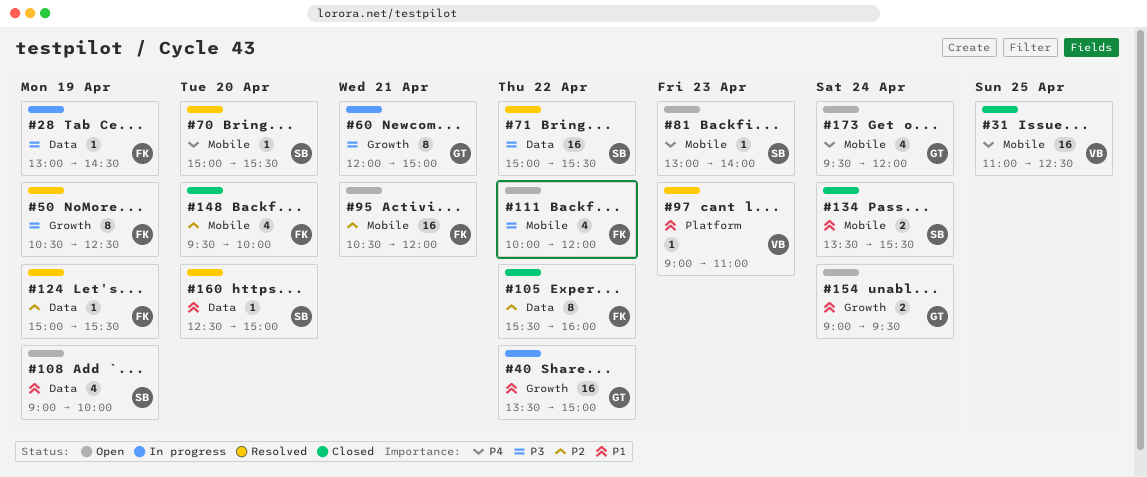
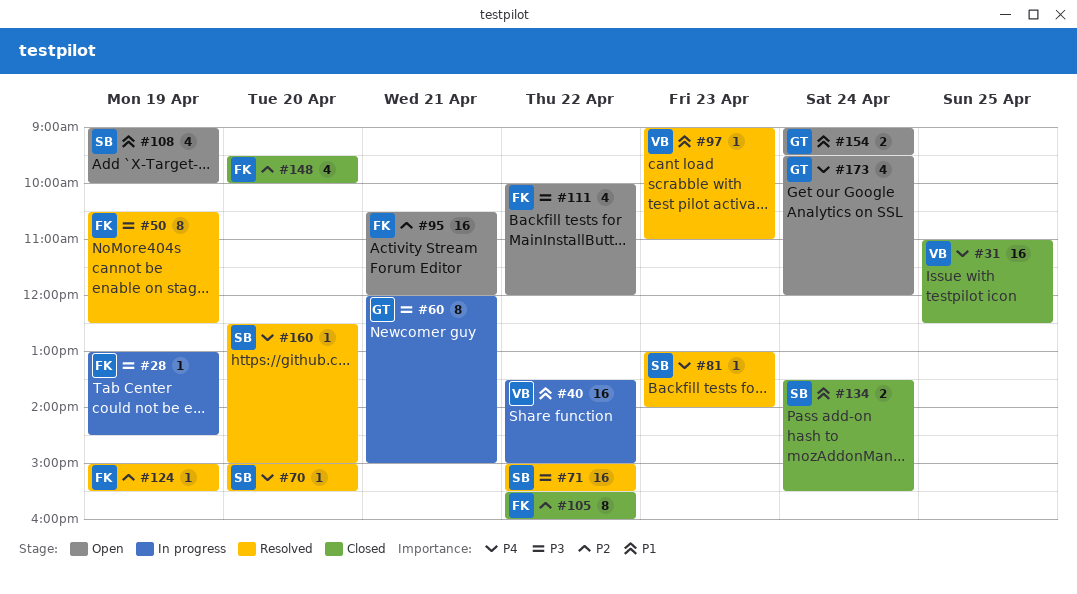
#40, owner: GT -> VB
#81, status: Open -> Resolved
#160, priority: P1 -> P4

